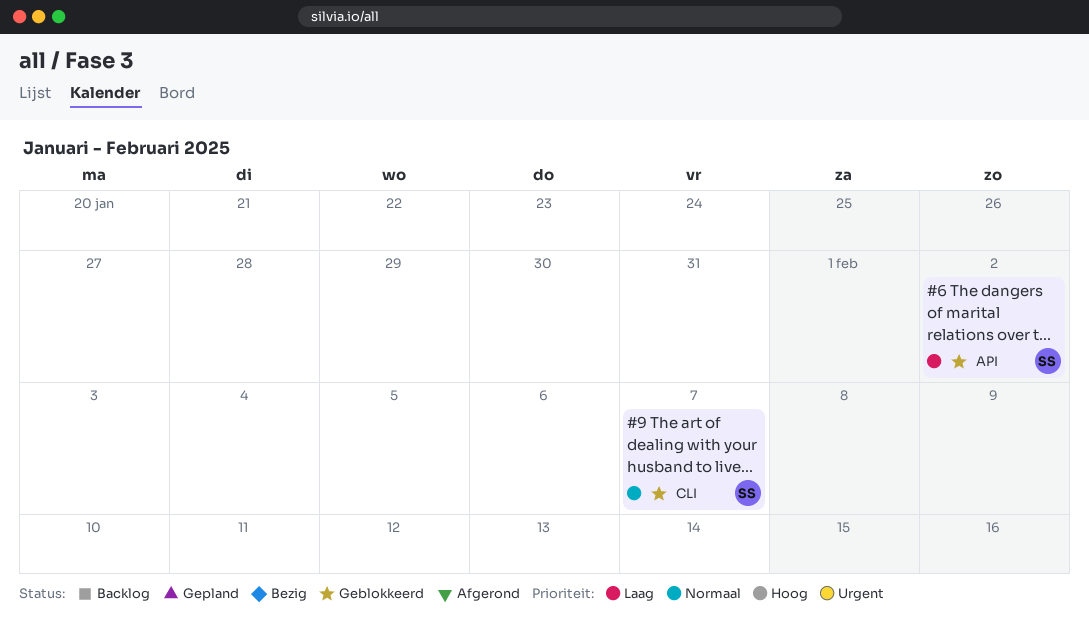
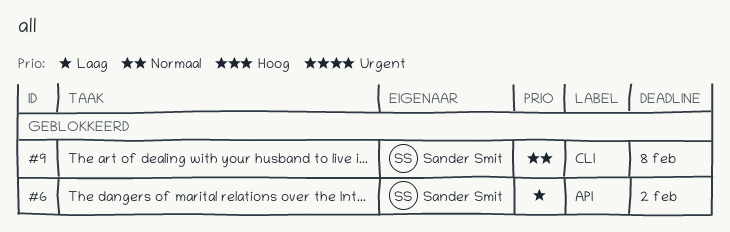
#9, due: Feb 7 -> Feb 8

